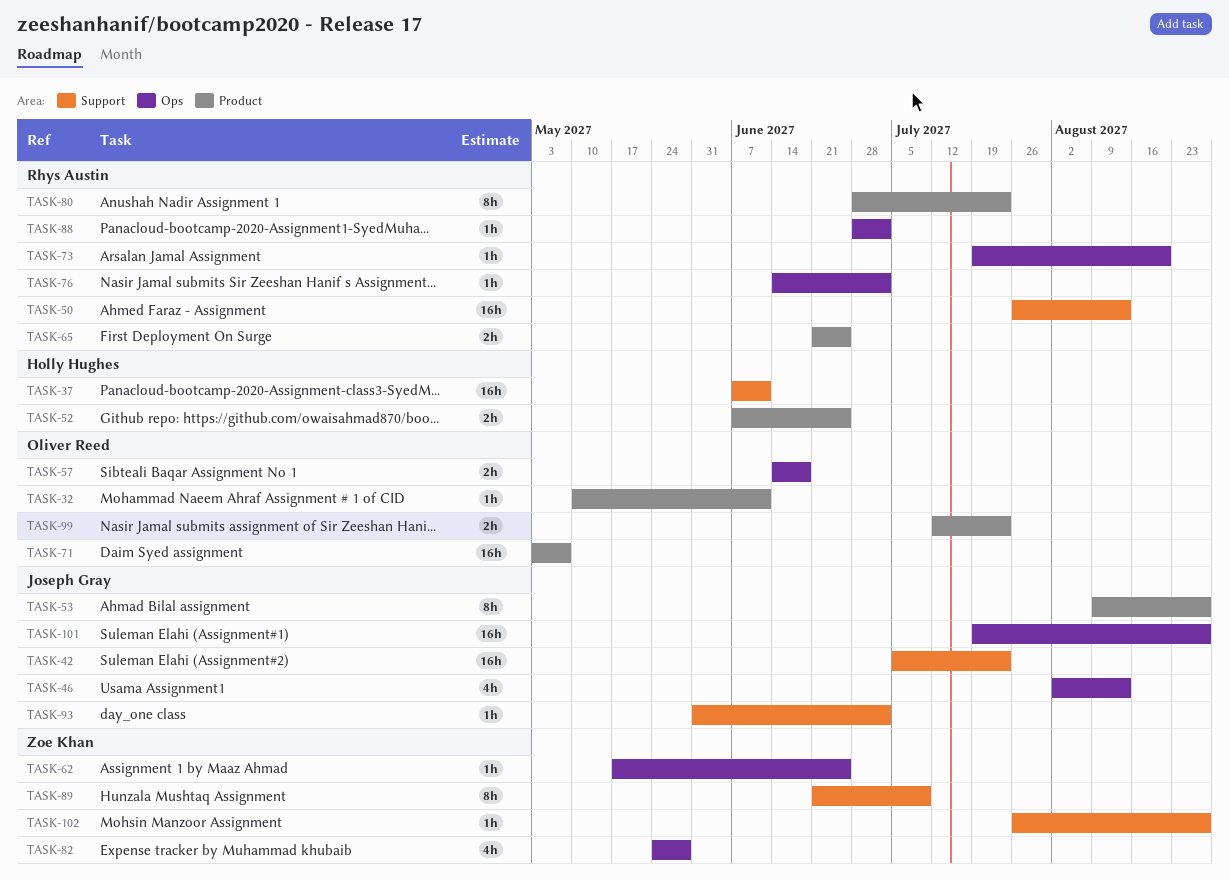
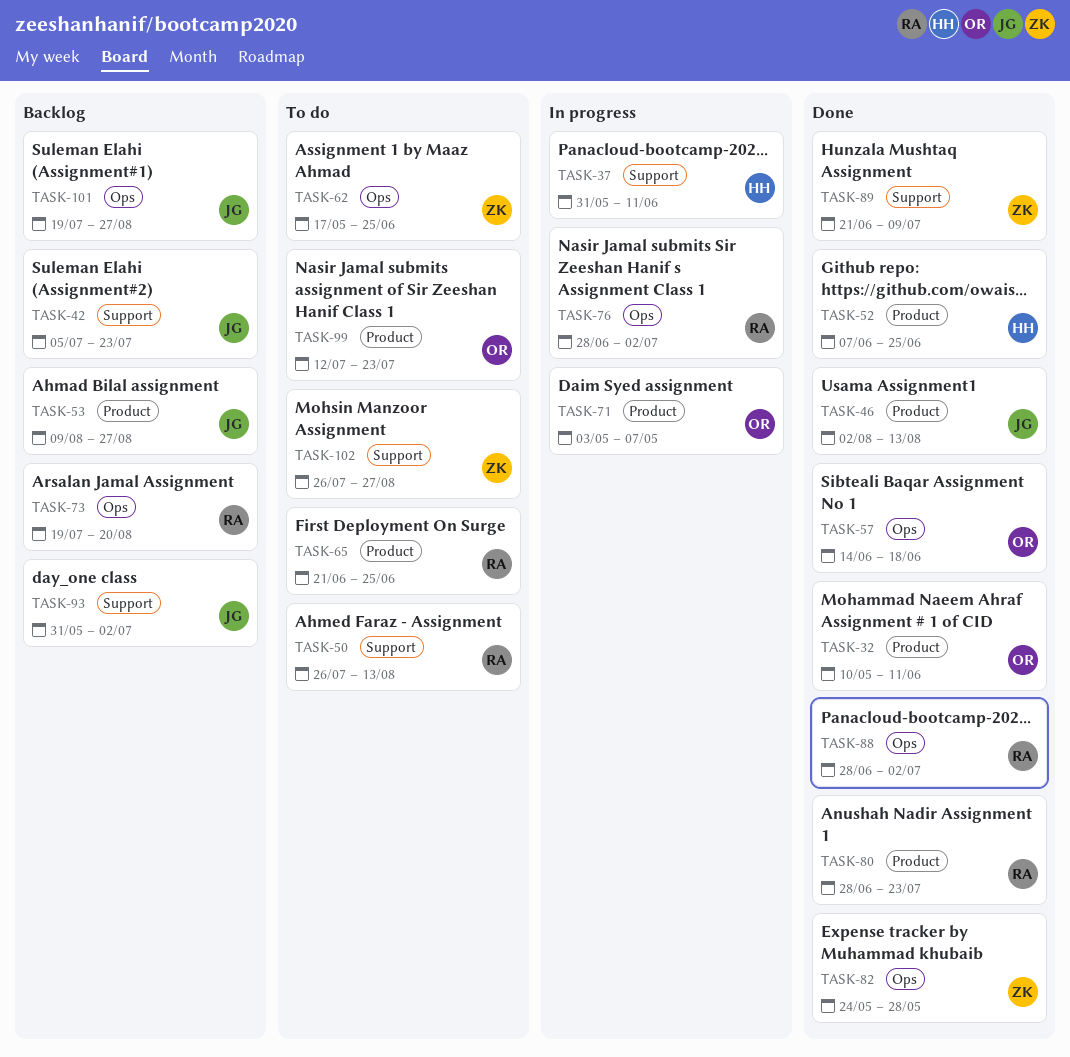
TASK-37, start: Jun 7 -> May 31
TASK-46, label: Ops -> Product
TASK-76, start: Jun 14 -> Jun 28

